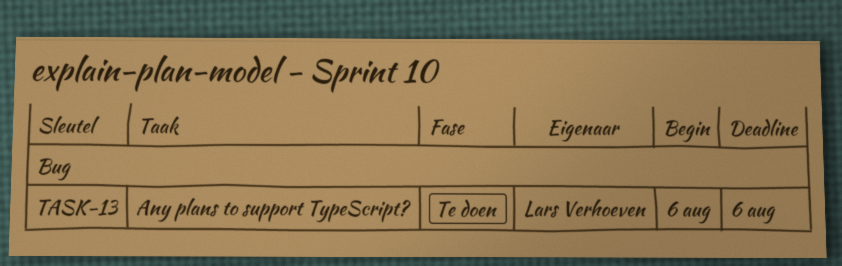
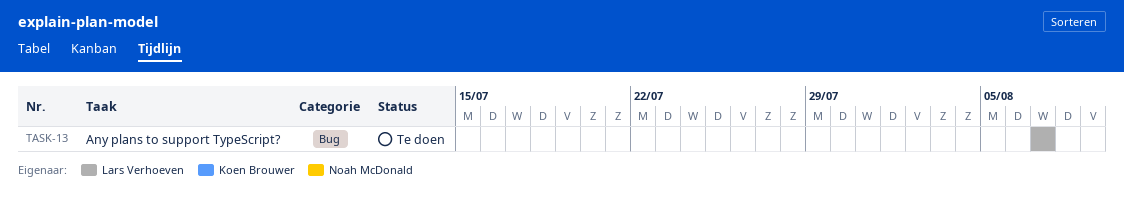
TASK-13, start: Aug 6 -> Aug 7
TASK-13, due: Aug 6 -> Aug 7

